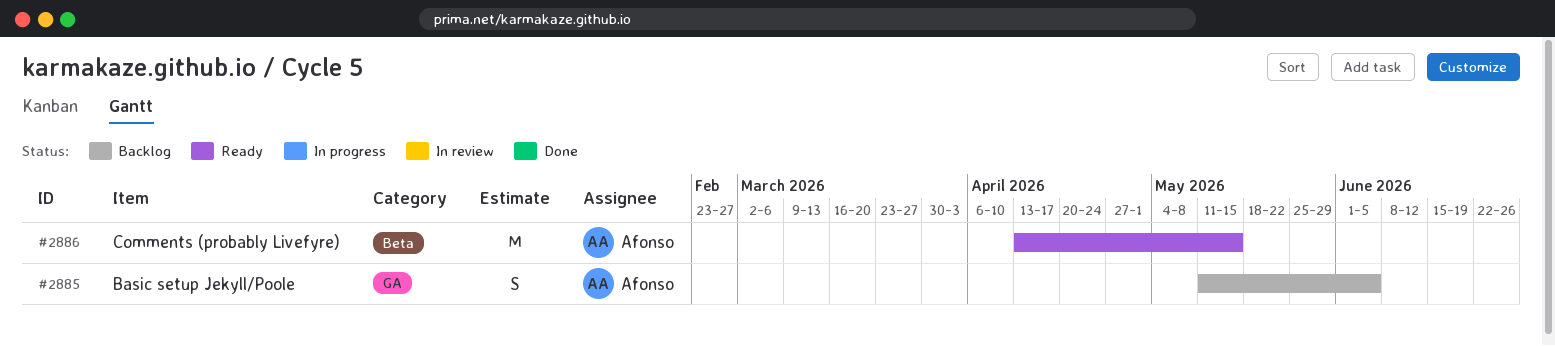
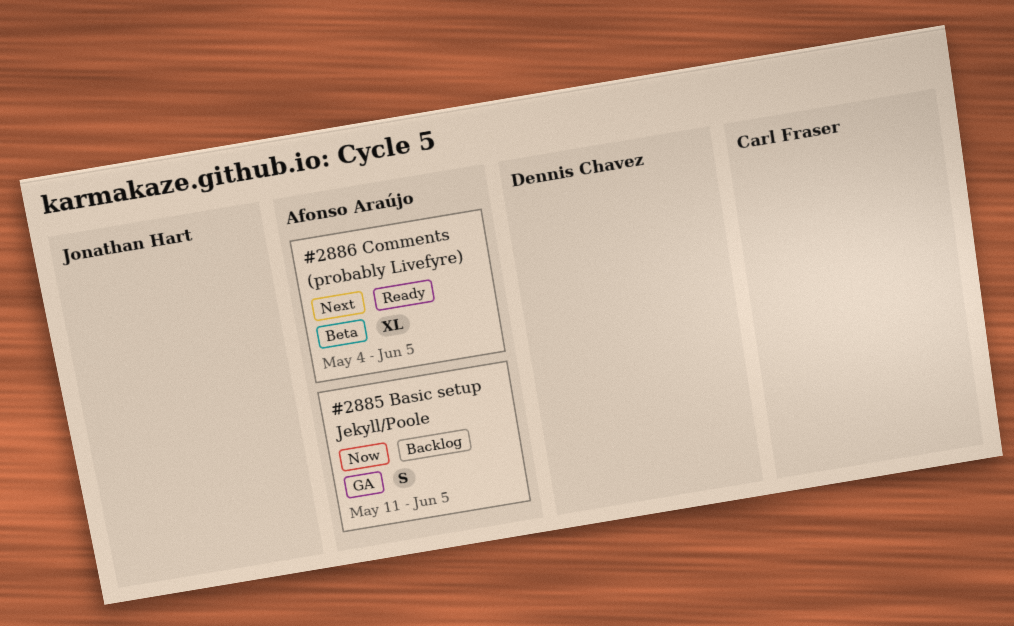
#2886, estimate: M -> XL
#2886, start: Apr 13 -> May 4
#2886, due: May 15 -> Jun 5

